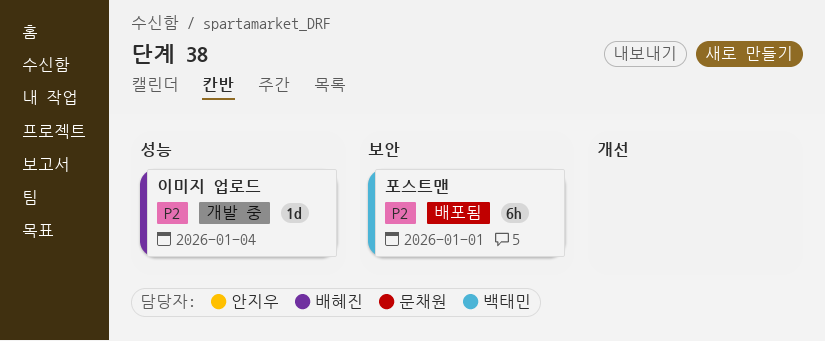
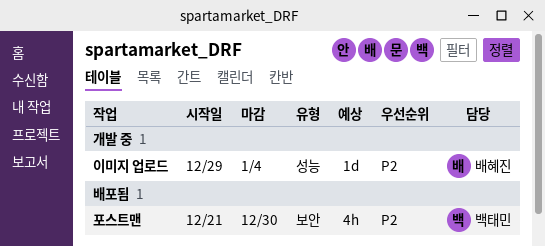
포스트맨, estimate: 6h -> 4h
포스트맨, due: Jan 1 -> Dec 30

